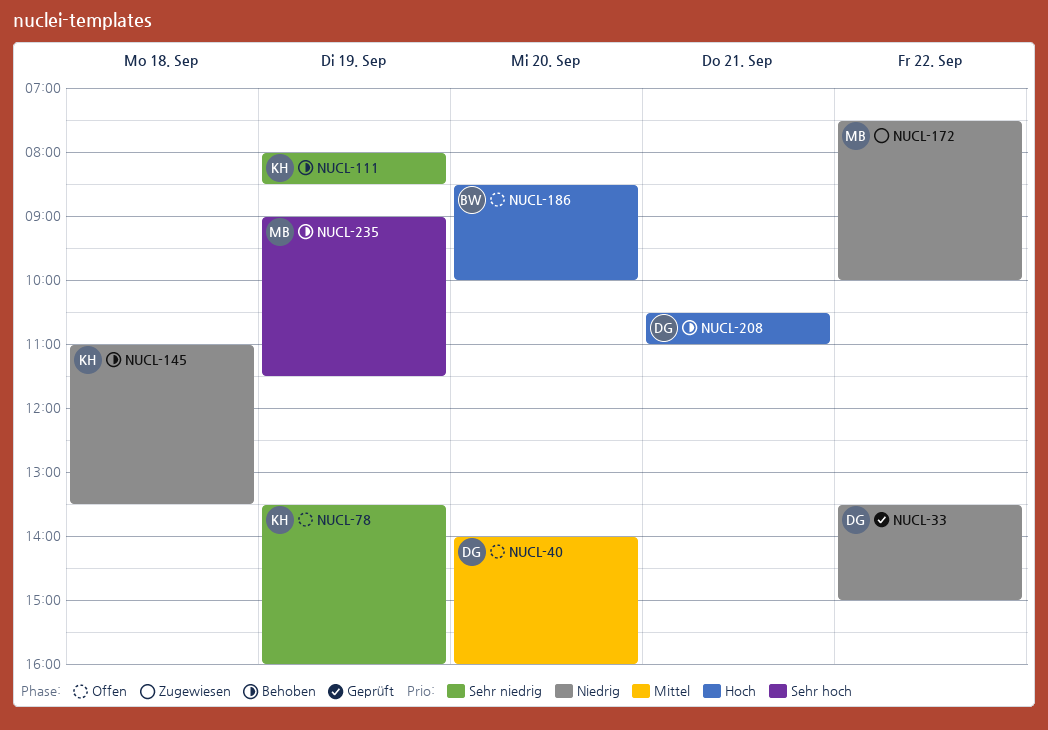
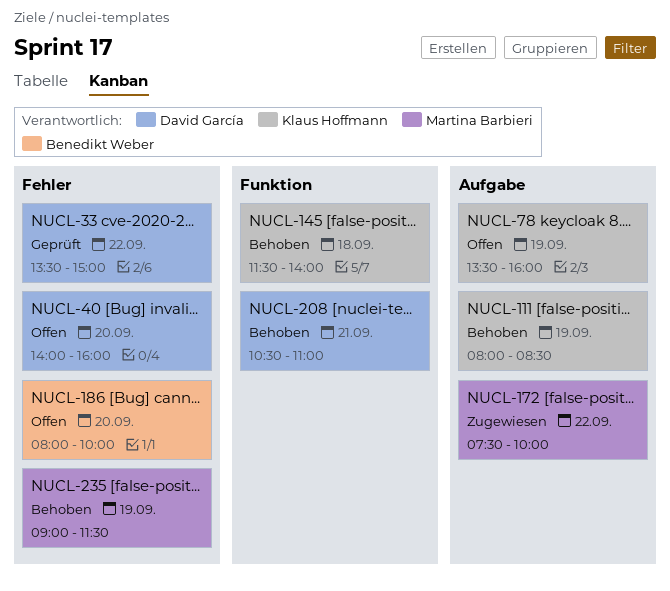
NUCL-145, begins: 11:00 -> 11:30
NUCL-145, ends: 13:30 -> 14:00
NUCL-186, begins: 08:30 -> 08:00

